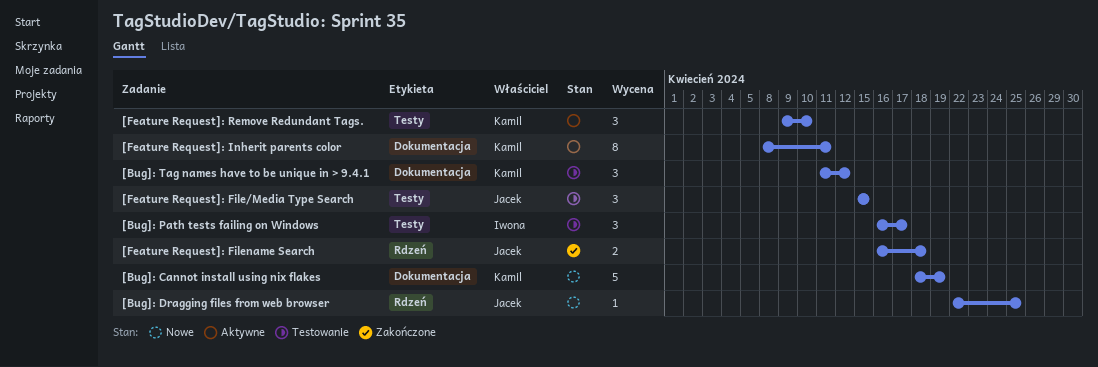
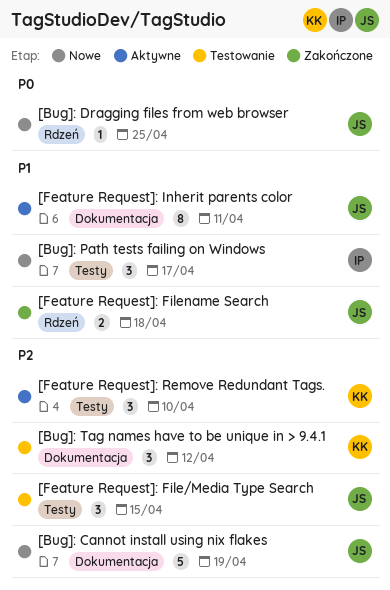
[Bug]: Cannot install using nix flakes, owner: Kamil -> Jacek
[Bug]: Path tests failing on Windows, status: Testowanie -> Nowe
[Feature Request]: Inherit parents color, owner: Kamil -> Jacek

